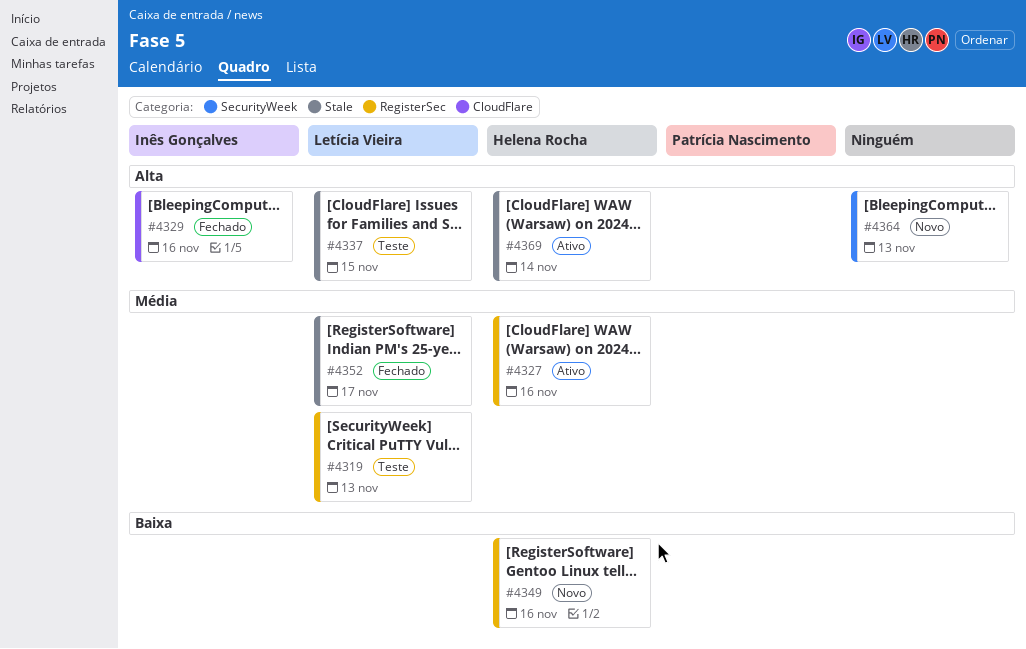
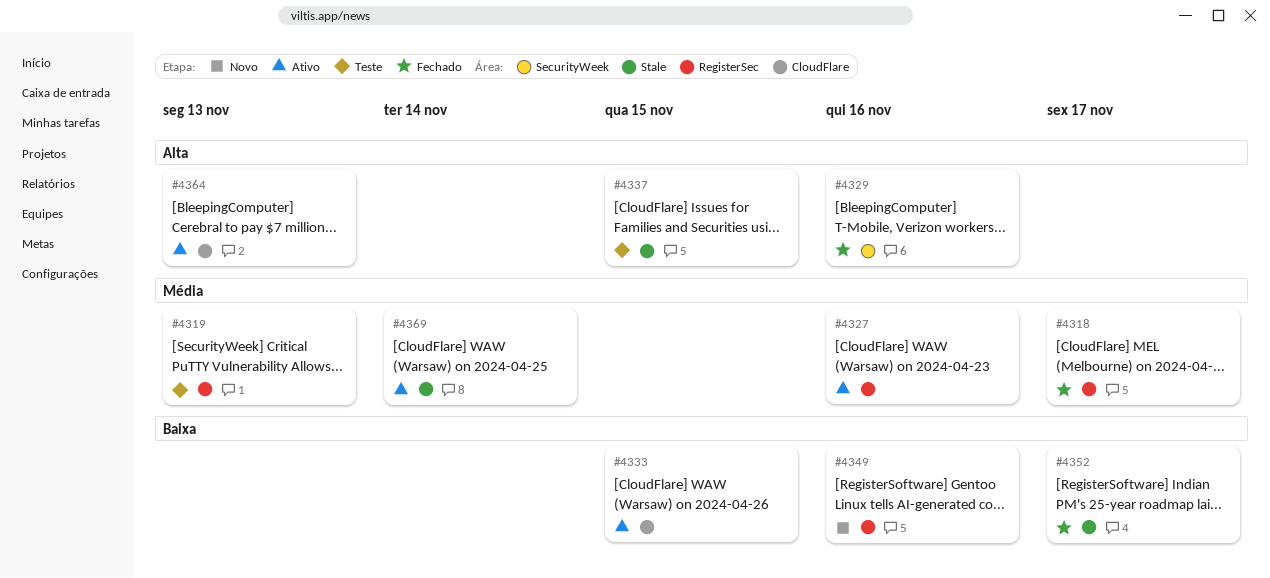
#4318: none -> present
#4329, label: CloudFlare -> SecurityWeek
#4333: none -> present
#4352, priority: Média -> Baixa
#4364, status: Novo -> Ativo
#4364, label: SecurityWeek -> CloudFlare
#4369, priority: Alta -> Média

